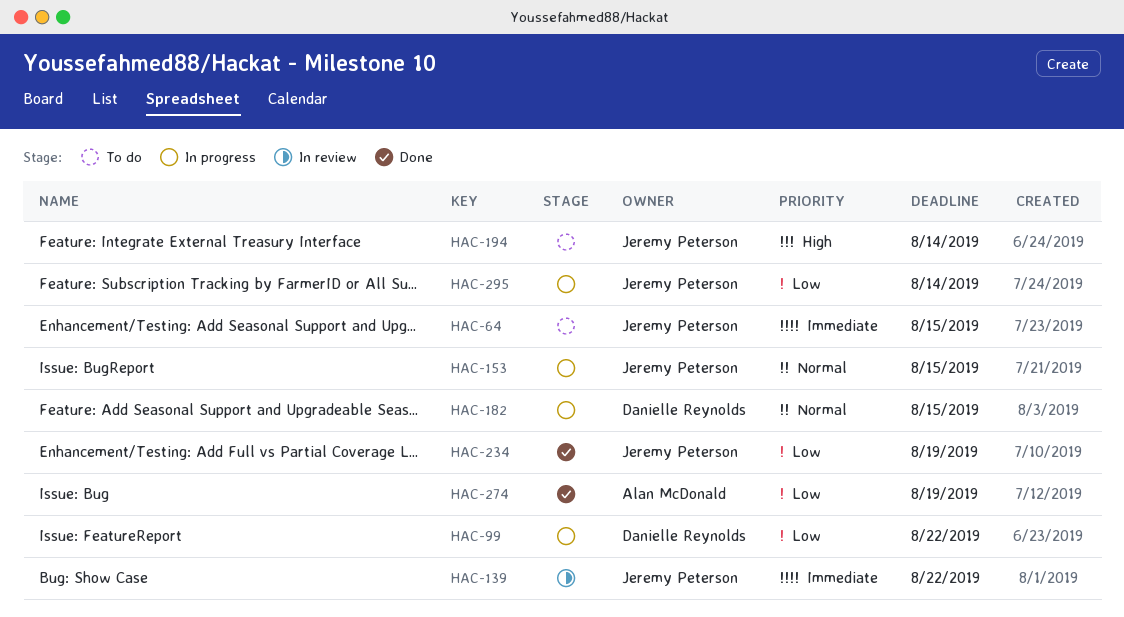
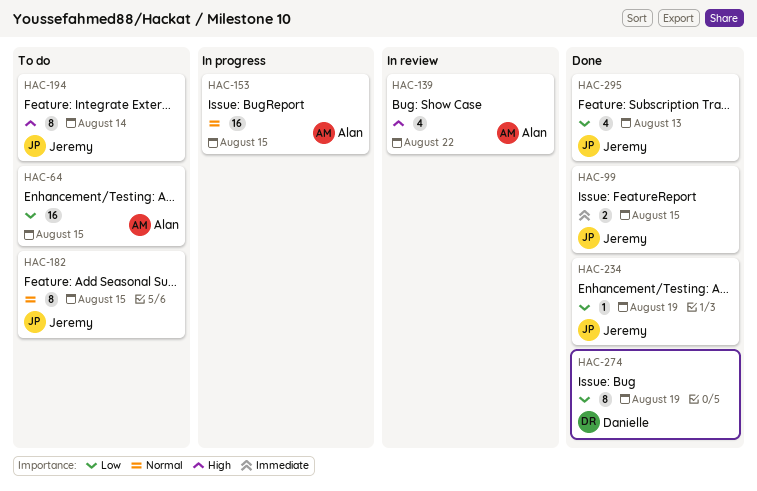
HAC-64, owner: Jeremy Peterson -> Alan McDonald
HAC-64, priority: Immediate -> Low
HAC-99, status: In progress -> Done
HAC-99, owner: Danielle Reynolds -> Jeremy Peterson
HAC-99, priority: Low -> Immediate
HAC-99, due: Aug 22 -> Aug 15
HAC-139, owner: Jeremy Peterson -> Alan McDonald
HAC-139, priority: Immediate -> High
HAC-153, owner: Jeremy Peterson -> Alan McDonald
HAC-182, status: In progress -> To do
HAC-182, owner: Danielle Reynolds -> Jeremy Peterson
HAC-274, owner: Alan McDonald -> Danielle Reynolds
HAC-295, status: In progress -> Done
HAC-295, due: Aug 14 -> Aug 13

